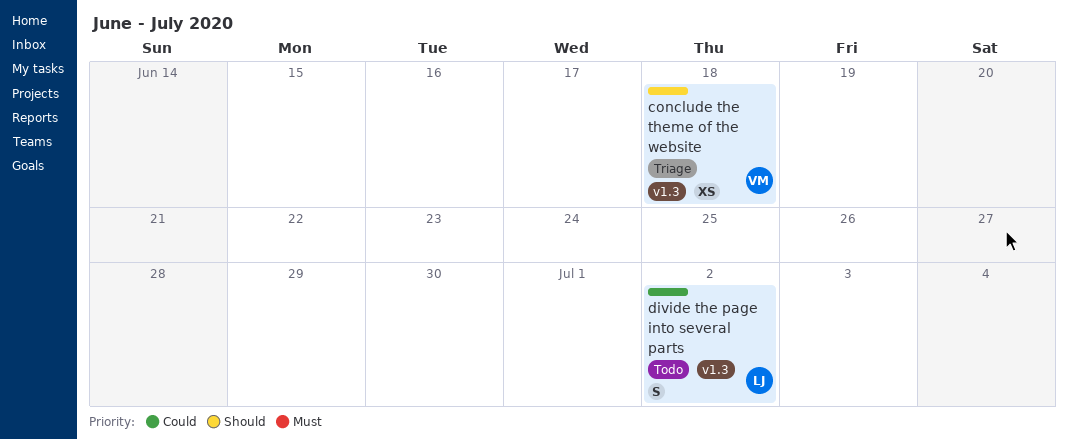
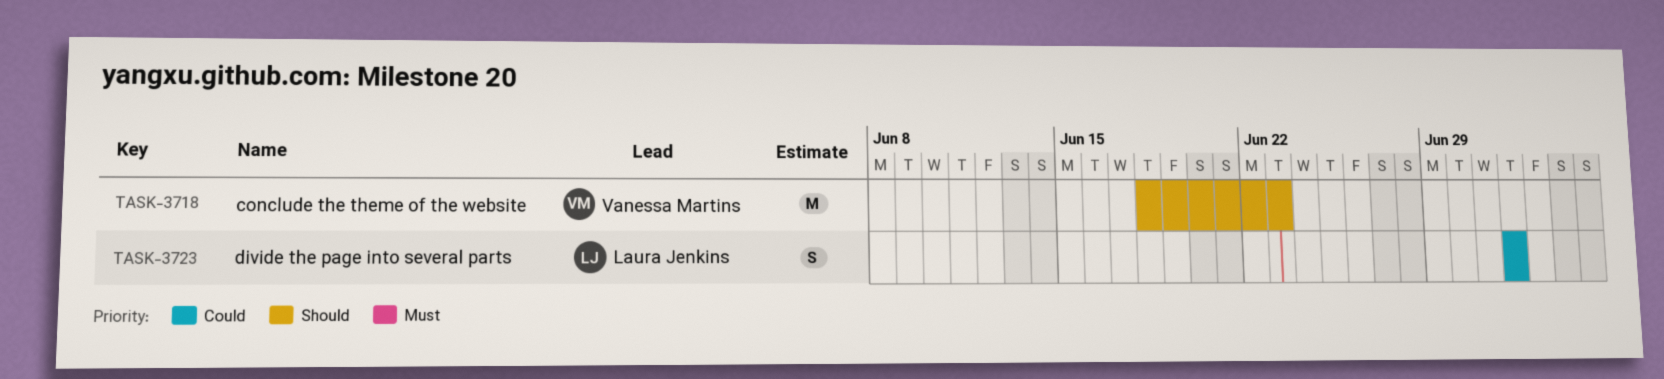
conclude the theme of the website, estimate: XS -> M
conclude the theme of the website, due: Jun 18 -> Jun 23

